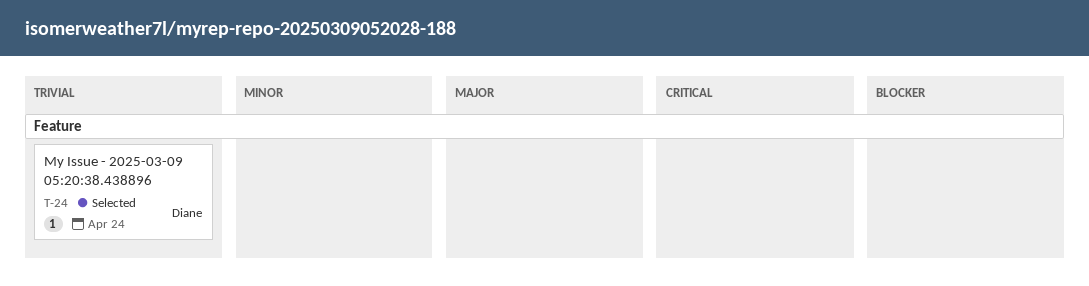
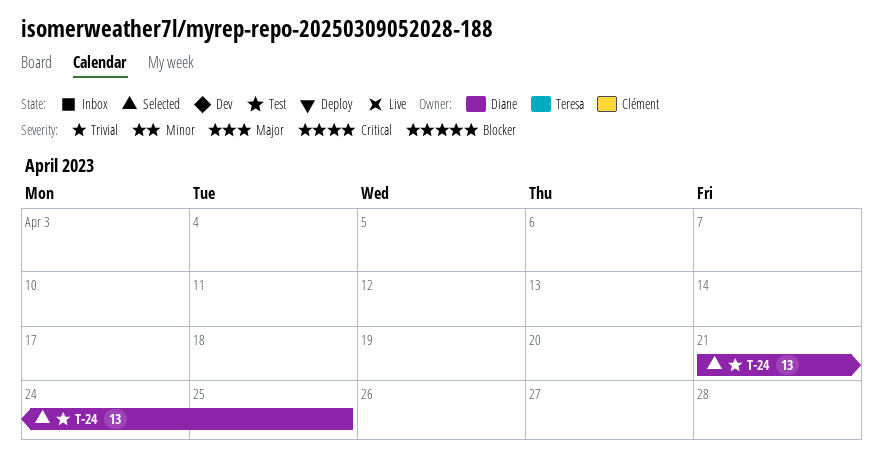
T-24, estimate: 1 -> 13
T-24, due: Apr 24 -> Apr 25

